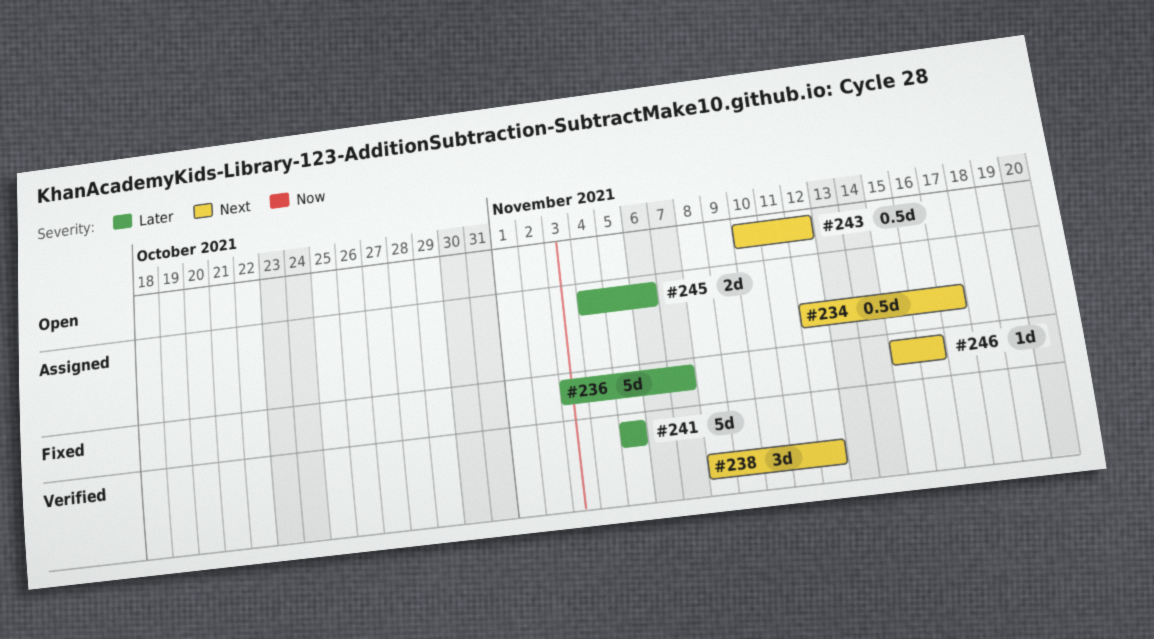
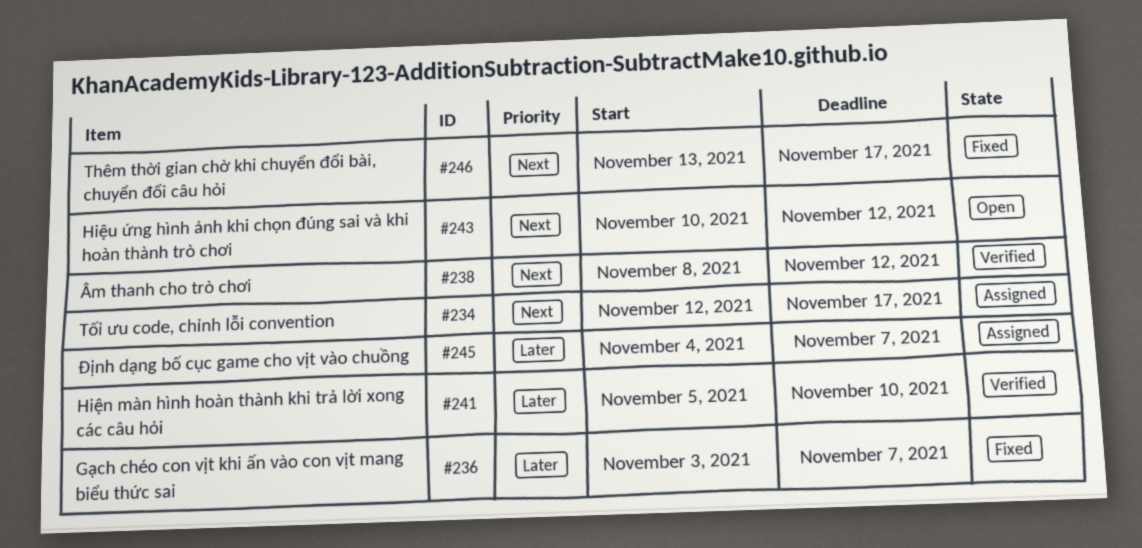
#241, due: Nov 5 -> Nov 10
#245, due: Nov 6 -> Nov 7
#246, start: Nov 15 -> Nov 13
#246, due: Nov 16 -> Nov 17

